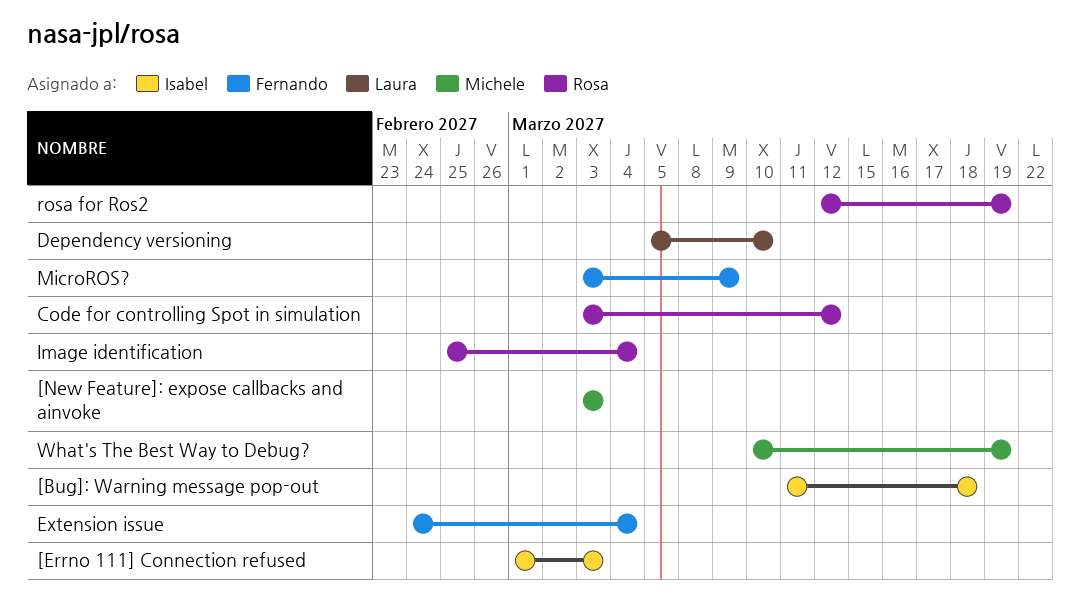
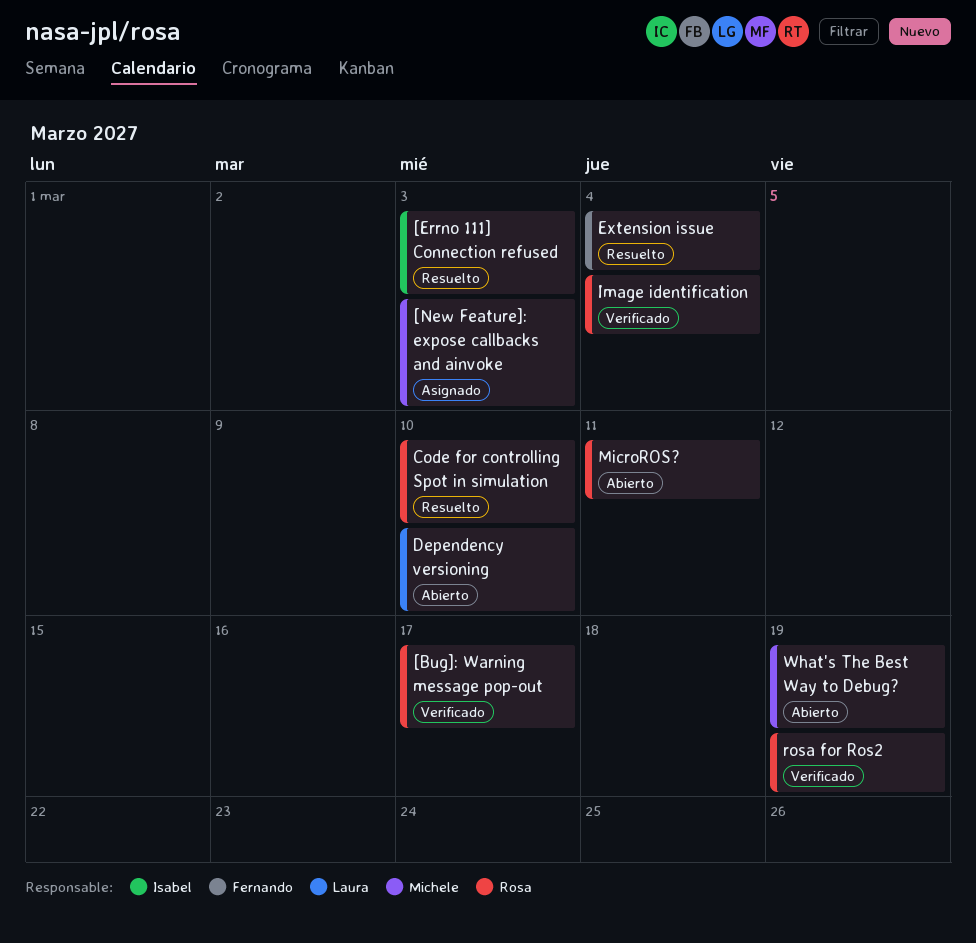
[Bug]: Warning message pop-out, owner: Isabel -> Rosa
[Bug]: Warning message pop-out, due: Mar 18 -> Mar 17
Code for controlling Spot in simulation, due: Mar 12 -> Mar 10
MicroROS?, owner: Fernando -> Rosa
MicroROS?, due: Mar 9 -> Mar 11

